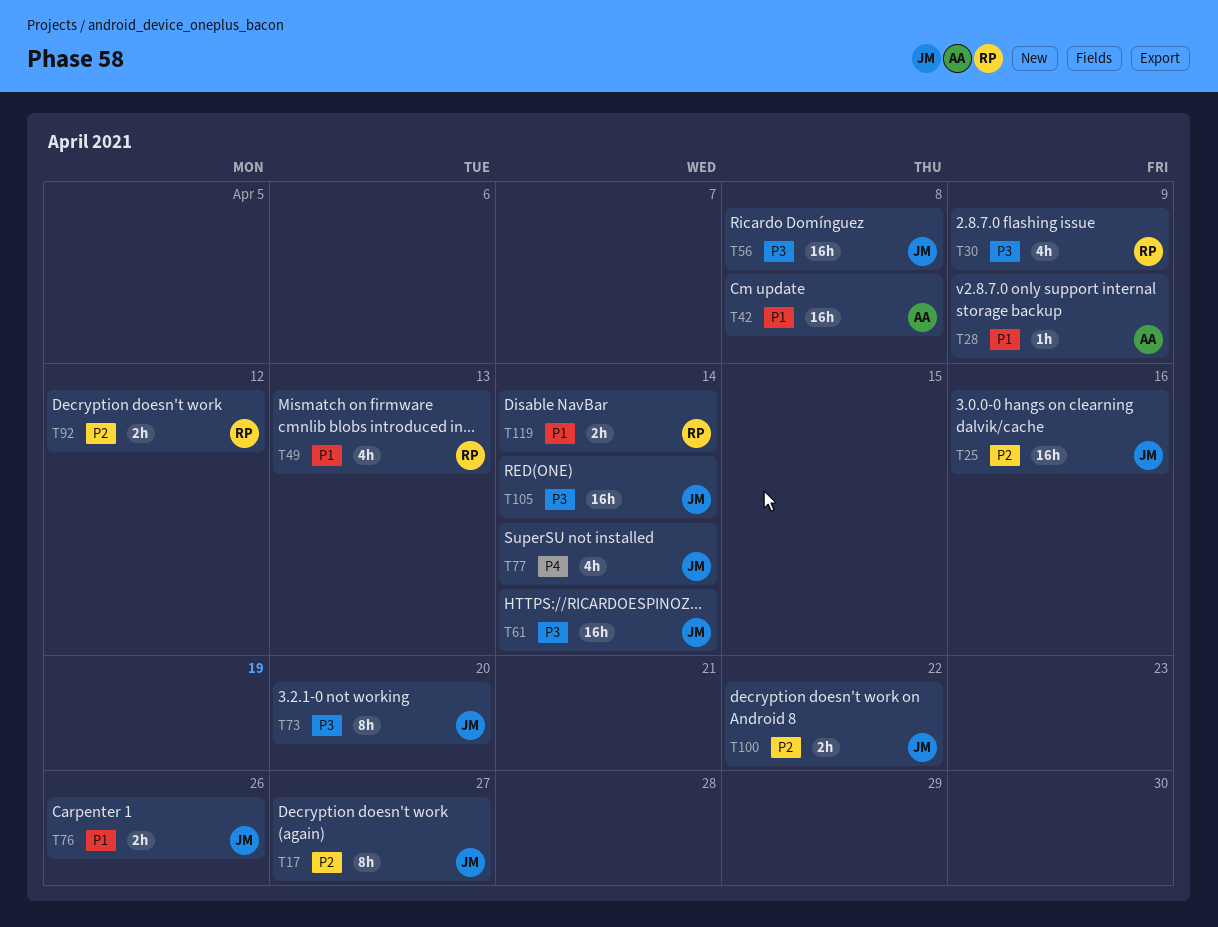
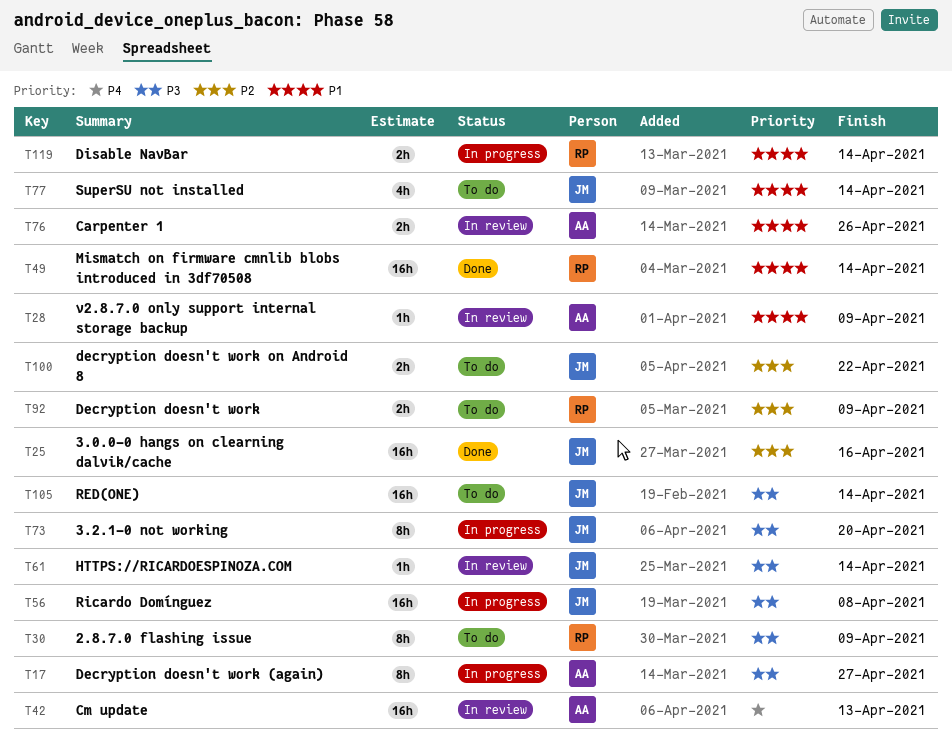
T17, owner: JM -> AA
T17, priority: P2 -> P3
T30, estimate: 4h -> 8h
T42, priority: P1 -> P4
T42, due: Apr 8 -> Apr 13
T49, estimate: 4h -> 16h
T49, due: Apr 13 -> Apr 14
T61, estimate: 16h -> 1h
T76, owner: JM -> AA
T77, priority: P4 -> P1
T92, due: Apr 12 -> Apr 9

